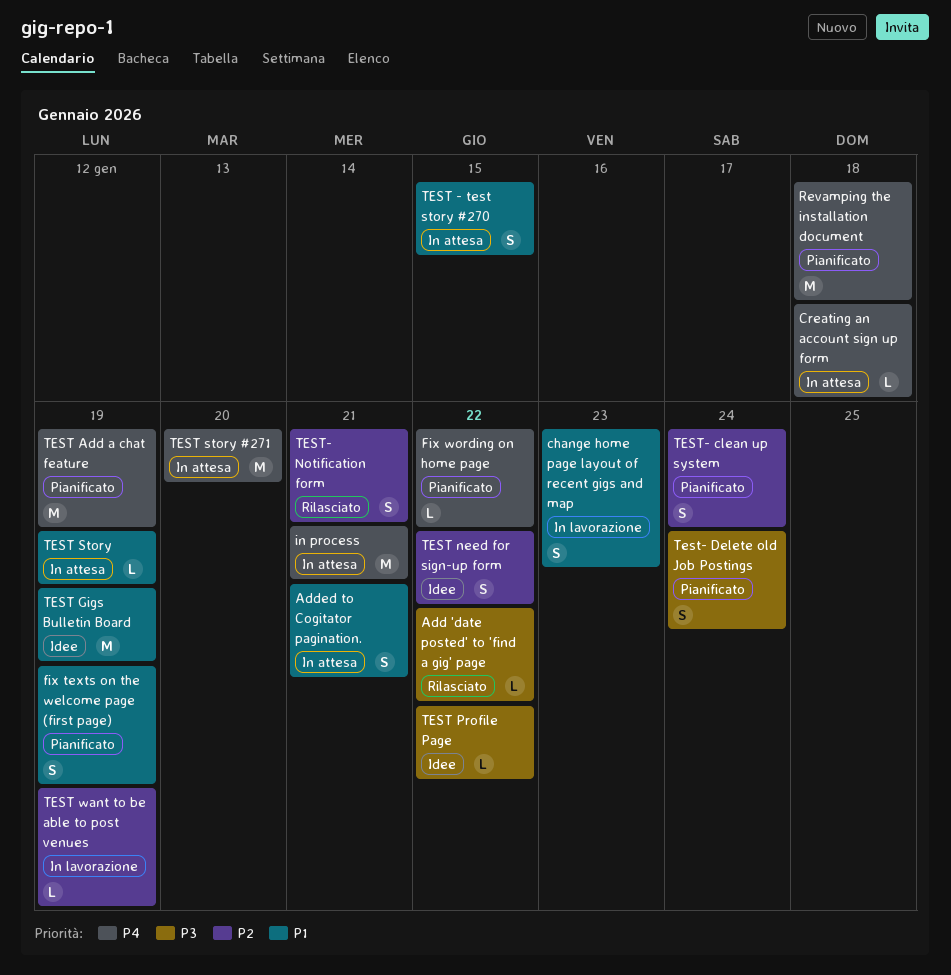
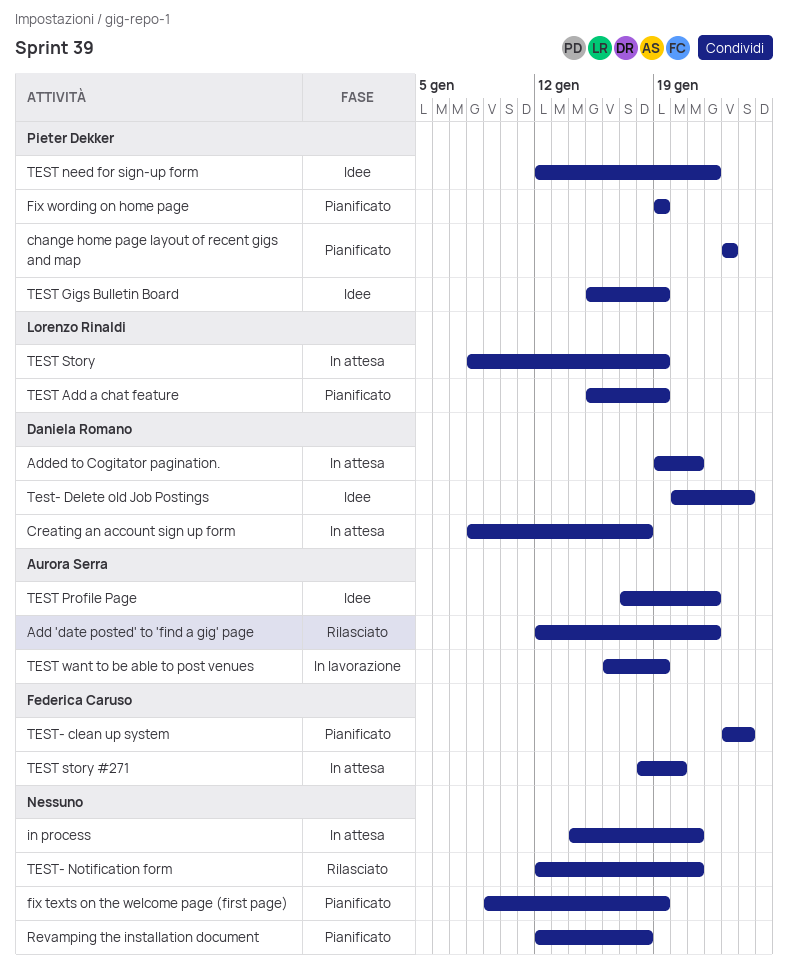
change home page layout of recent gigs and map, status: In lavorazione -> Pianificato
Fix wording on home page, due: Jan 22 -> Jan 19
TEST - test story #270: present -> none
Test- Delete old Job Postings, status: Pianificato -> Idee

